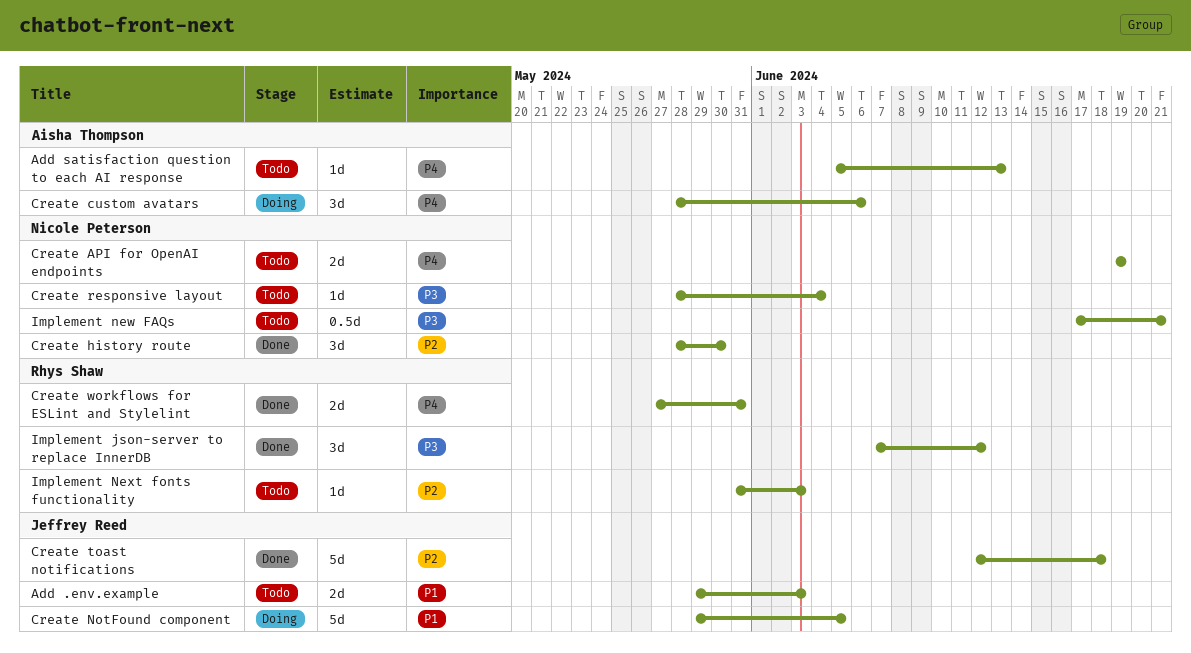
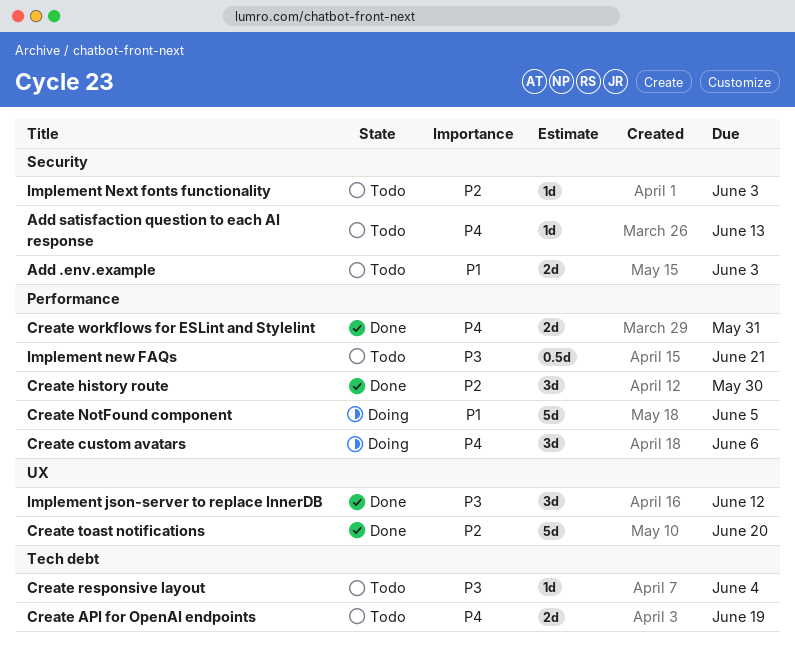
Create toast notifications, due: Jun 18 -> Jun 20

